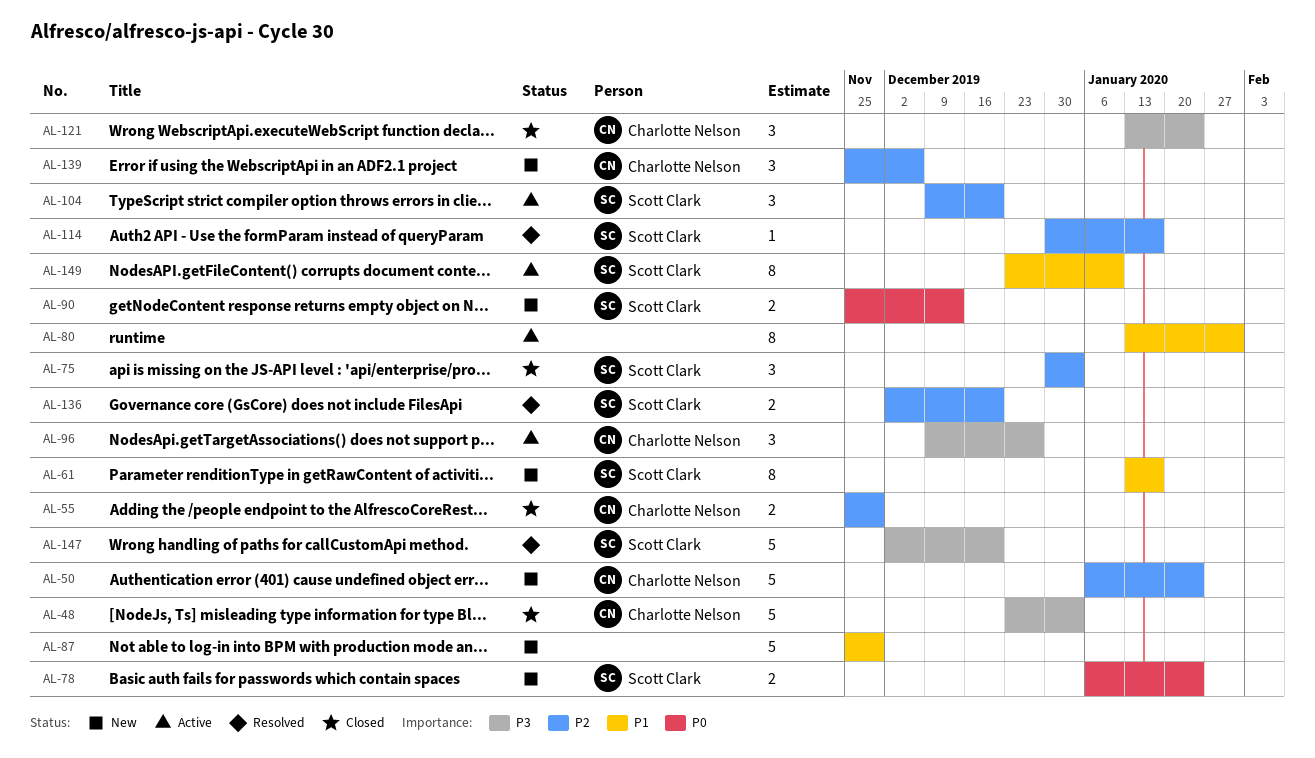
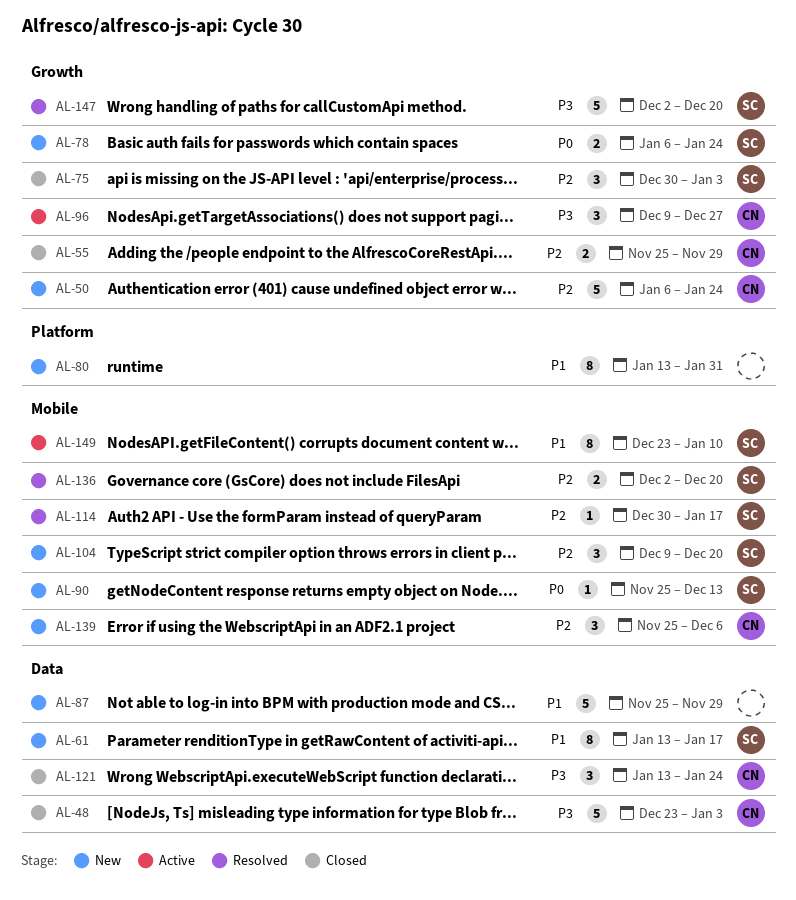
AL-80, status: Active -> New
AL-90, estimate: 2 -> 1
AL-104, status: Active -> New

